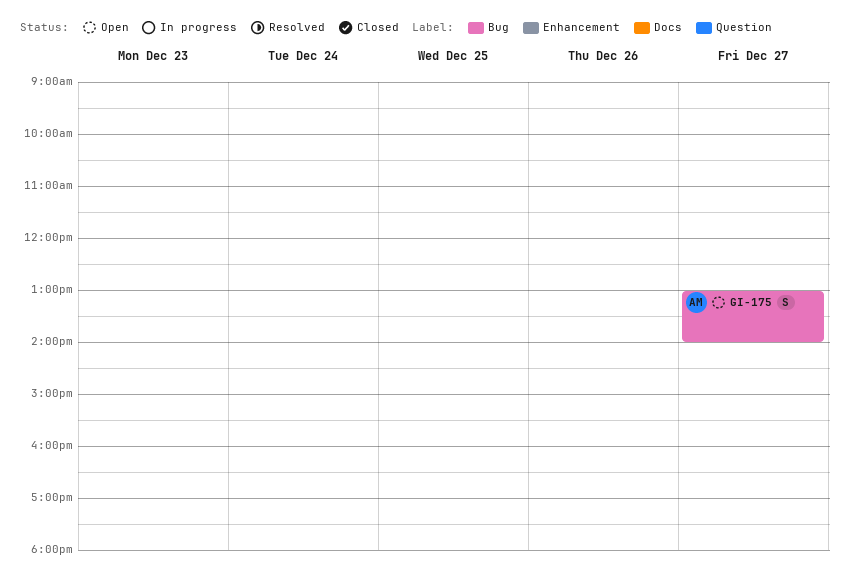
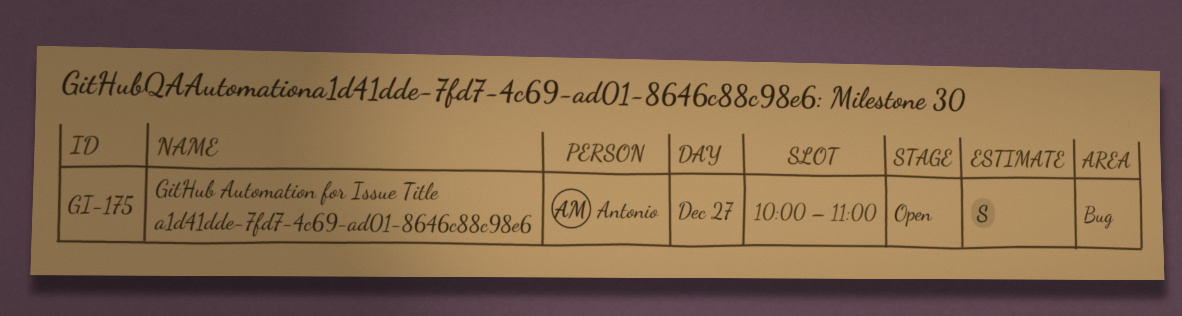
GI-175, begins: 13:00 -> 10:00
GI-175, ends: 14:00 -> 11:00

